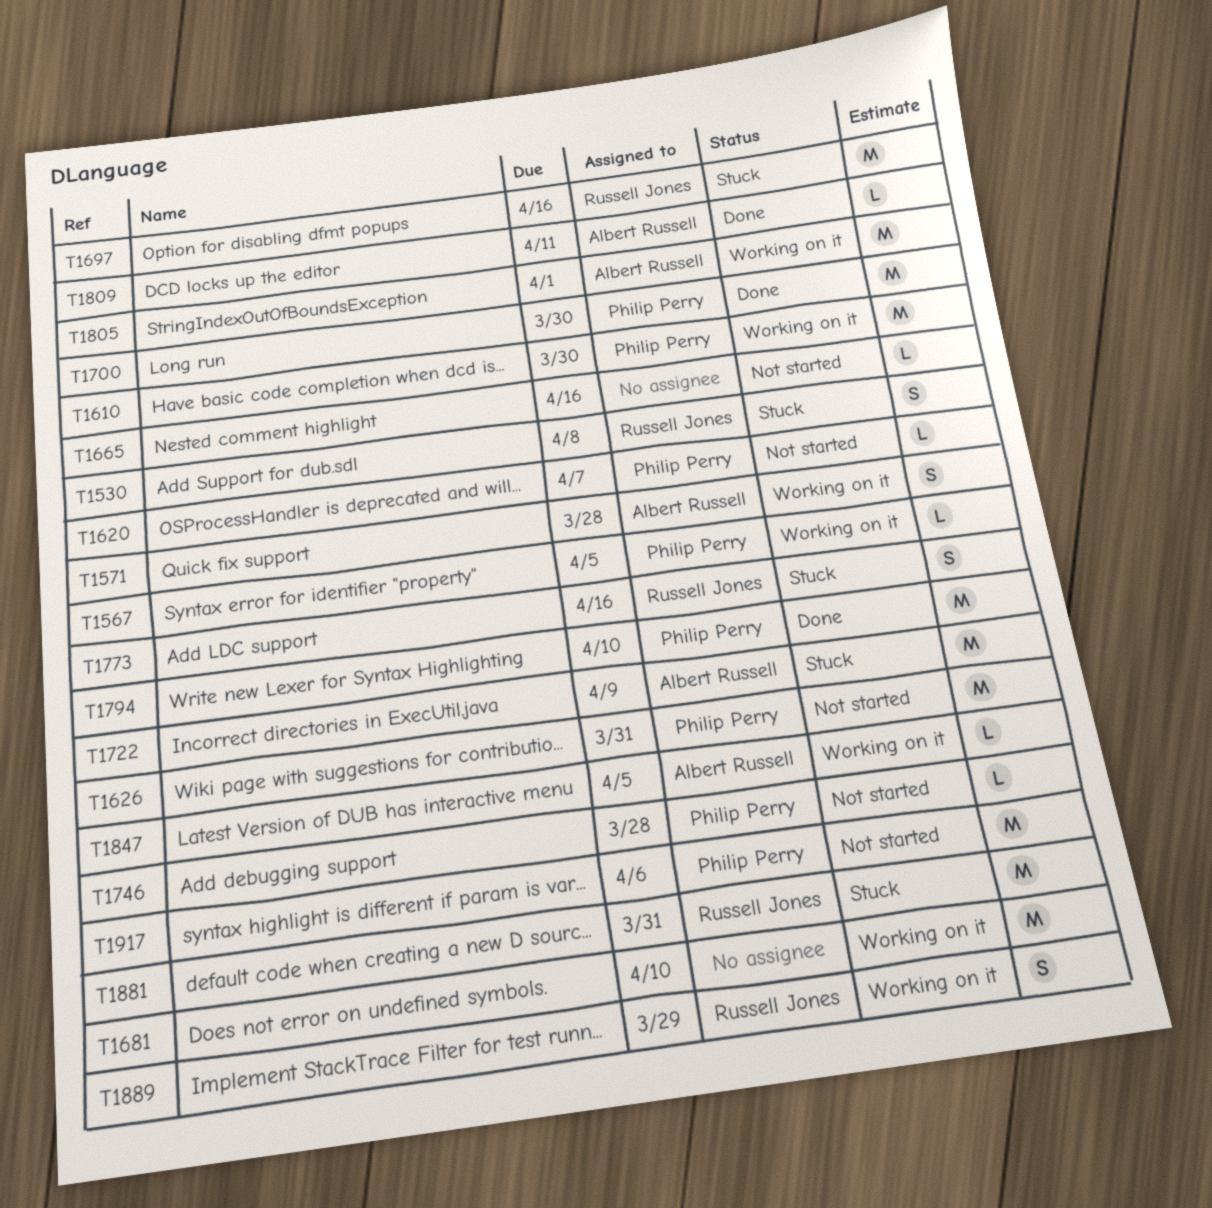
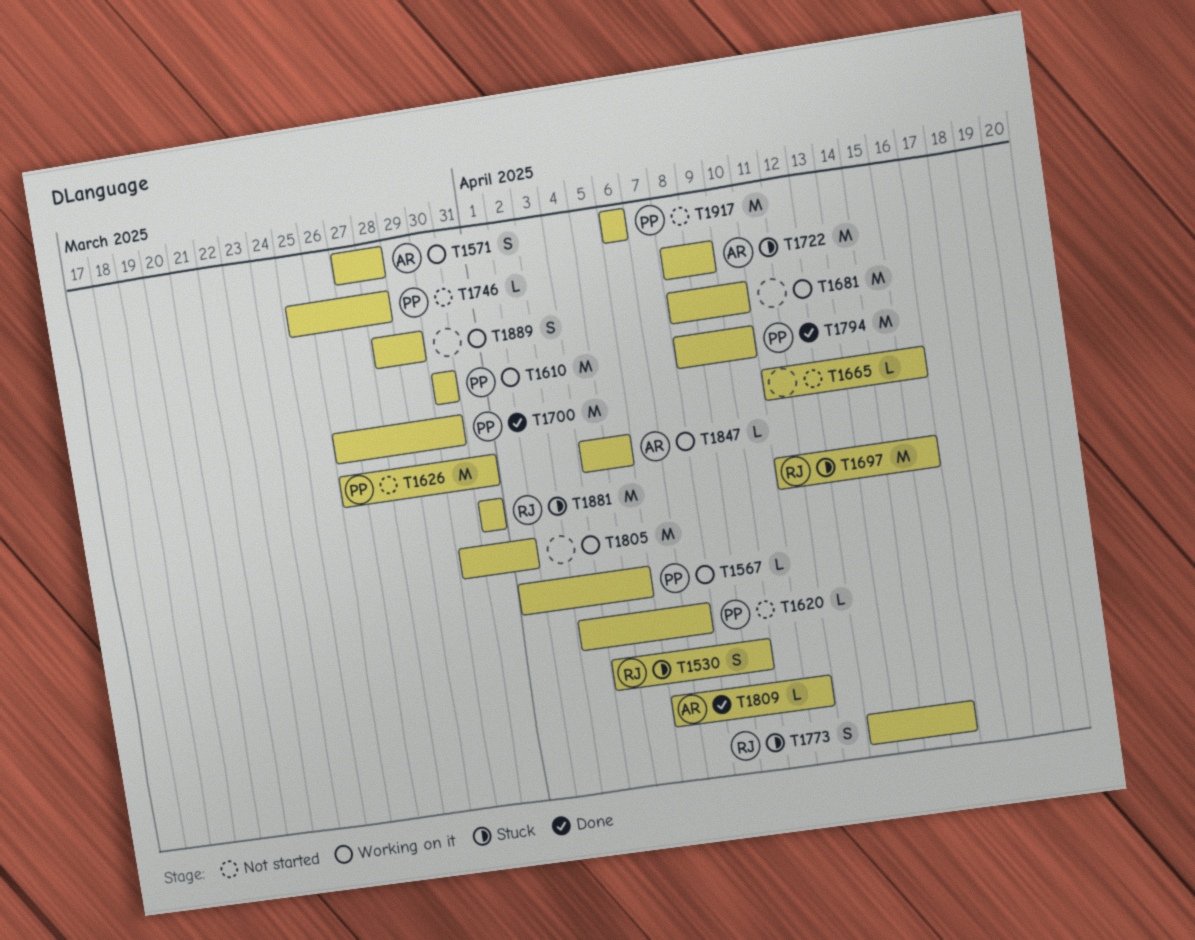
T1530, due: Apr 8 -> Apr 9
T1805, owner: Albert Russell -> none
T1889, owner: Russell Jones -> none

